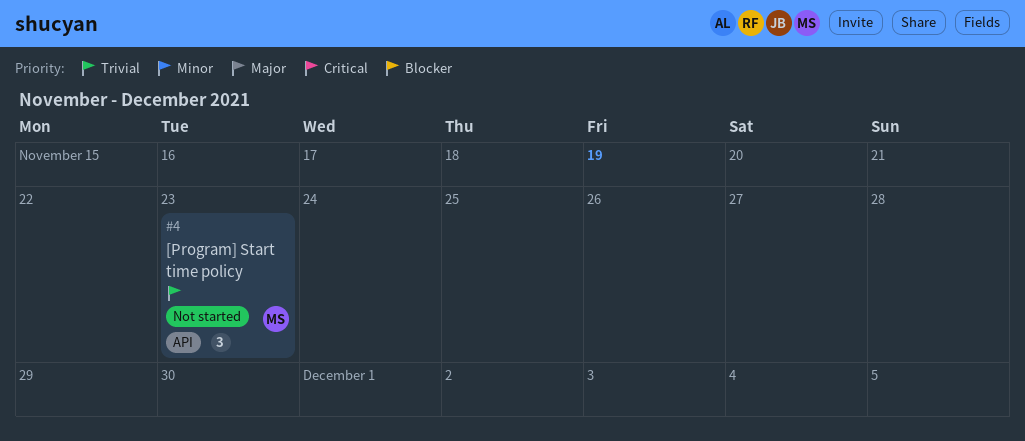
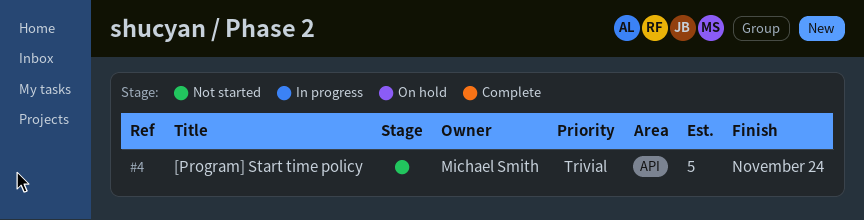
#4, estimate: 3 -> 5
#4, due: Nov 23 -> Nov 24

